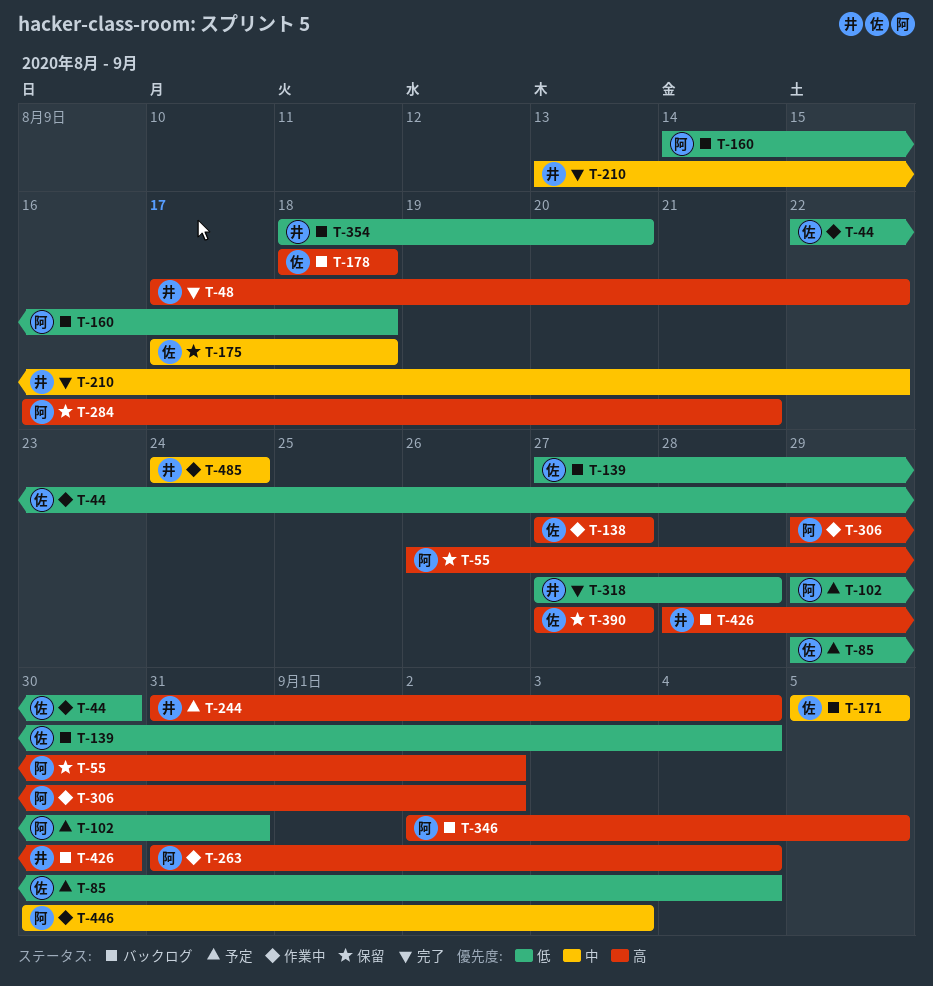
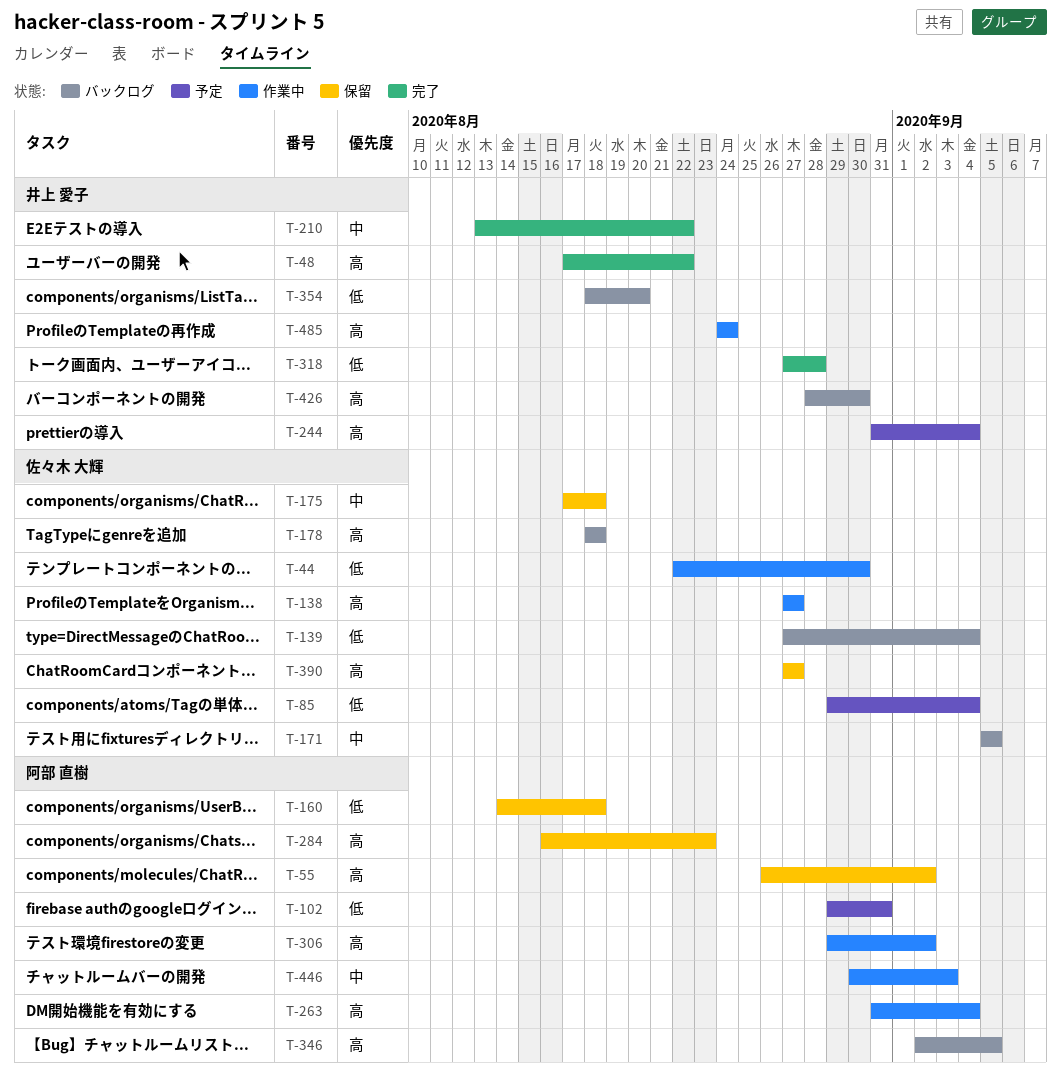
T-160, status: バックログ -> 保留
T-284, due: Aug 21 -> Aug 23
T-485, priority: 中 -> 高

